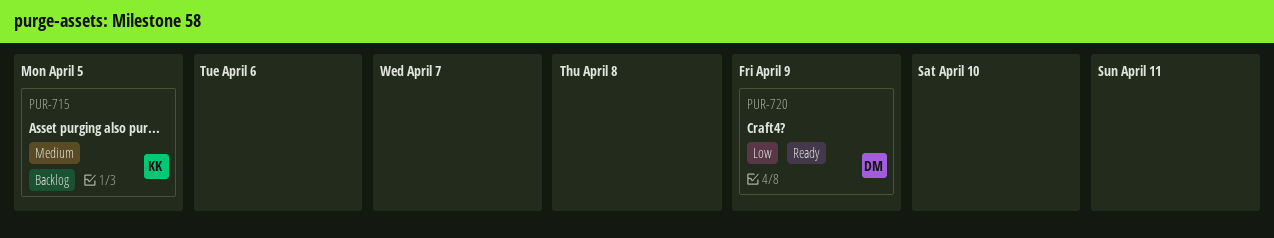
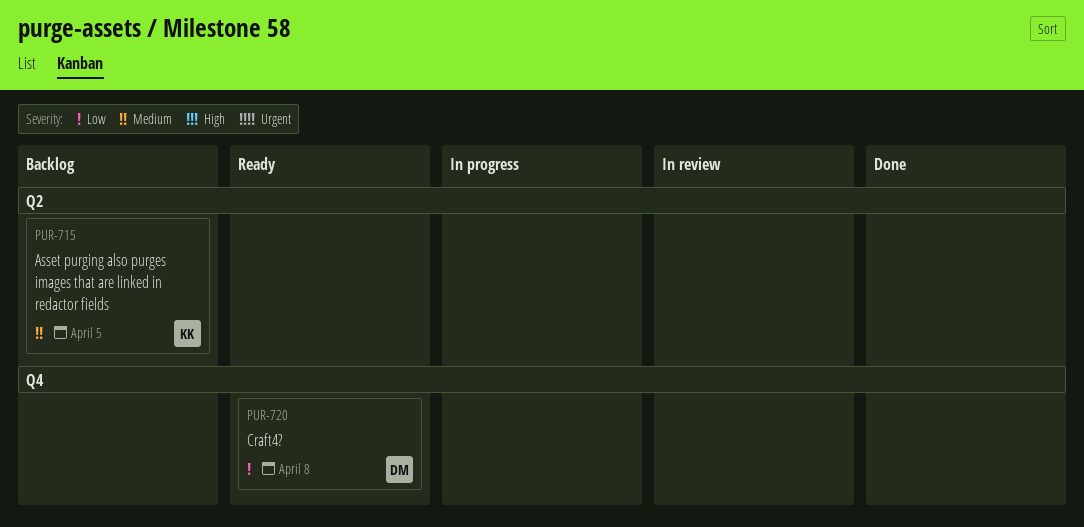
PUR-720, due: Apr 9 -> Apr 8

